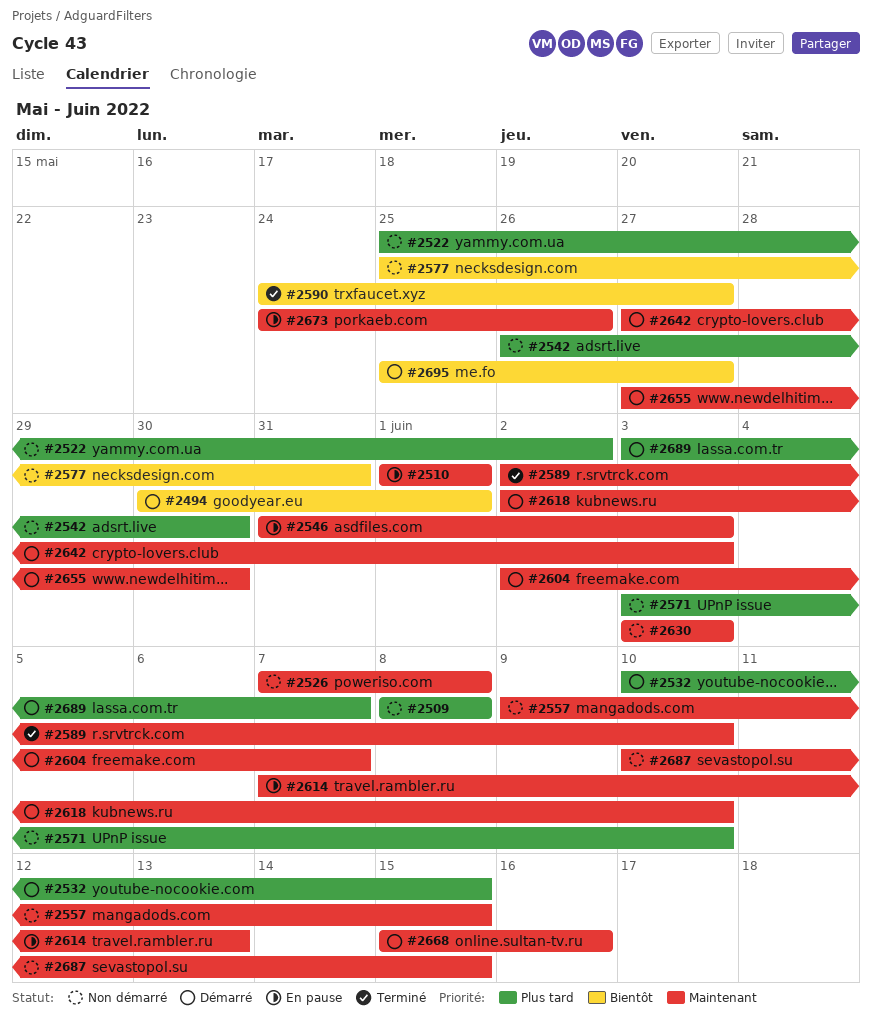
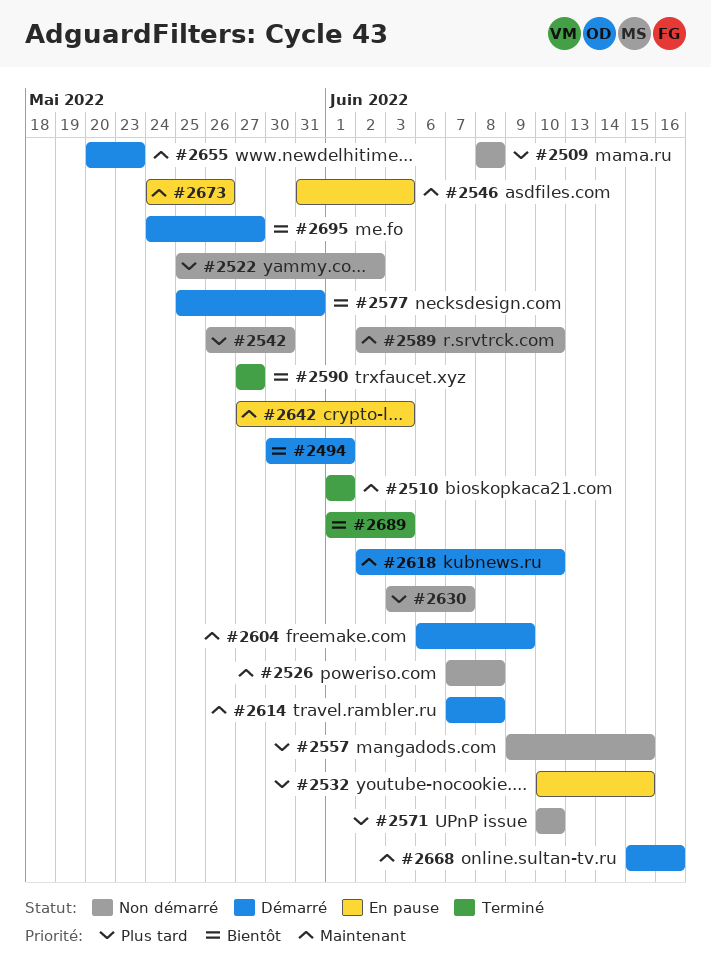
#2510, status: En pause -> Terminé
#2532, status: Démarré -> En pause
#2557, priority: Maintenant -> Plus tard
#2571, start: Jun 3 -> Jun 10
#2577, status: Non démarré -> Démarré
#2589, status: Terminé -> Non démarré
#2590, start: May 24 -> May 27
#2604, start: Jun 2 -> Jun 6
#2604, due: Jun 7 -> Jun 9
#2614, status: En pause -> Démarré
#2614, due: Jun 13 -> Jun 8
#2630, priority: Maintenant -> Plus tard
#2630, due: Jun 3 -> Jun 7
#2642, status: Démarré -> En pause
#2655, start: May 27 -> May 20
#2655, due: May 30 -> May 23
#2687: present -> none
#2689, status: Démarré -> Terminé
#2689, priority: Plus tard -> Bientôt
#2689, start: Jun 3 -> Jun 1
#2689, due: Jun 7 -> Jun 3
#2695, start: May 25 -> May 24

